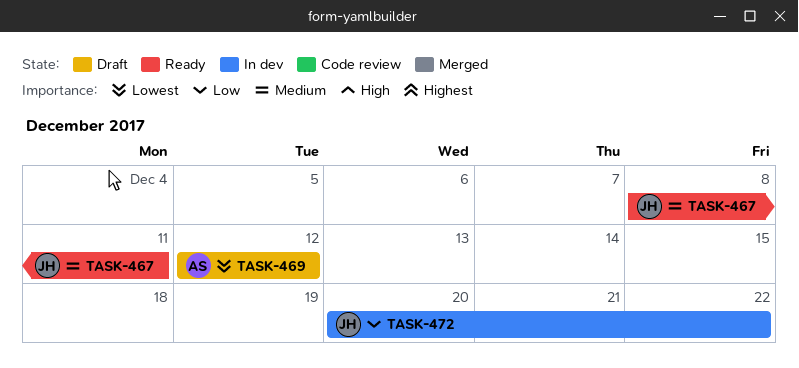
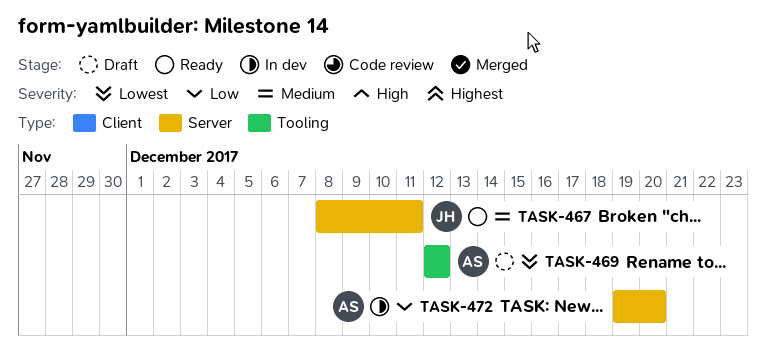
TASK-472, owner: JH -> AS
TASK-472, start: Dec 20 -> Dec 19
TASK-472, due: Dec 22 -> Dec 20

